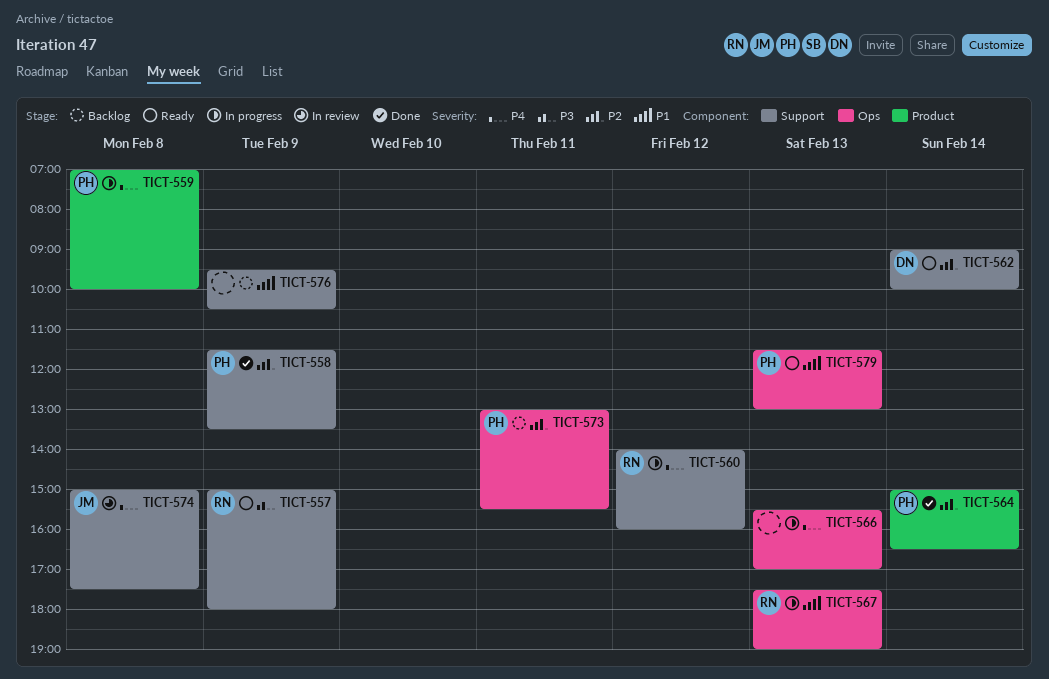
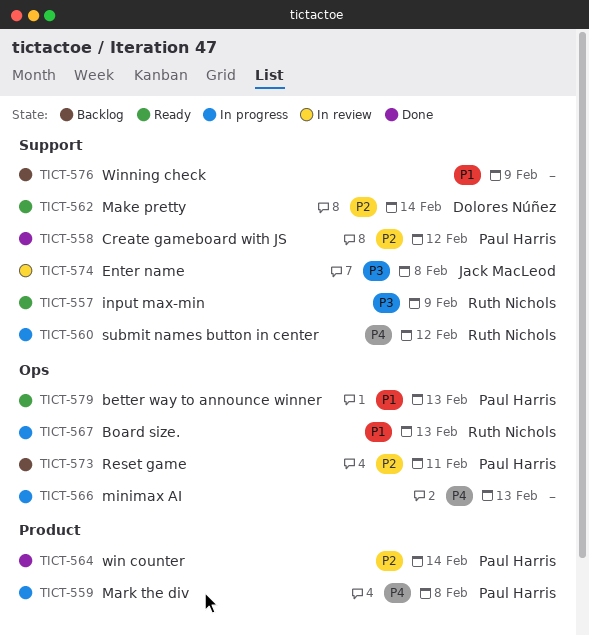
TICT-558, day: Feb 9 -> Feb 12
TICT-574, priority: P4 -> P3

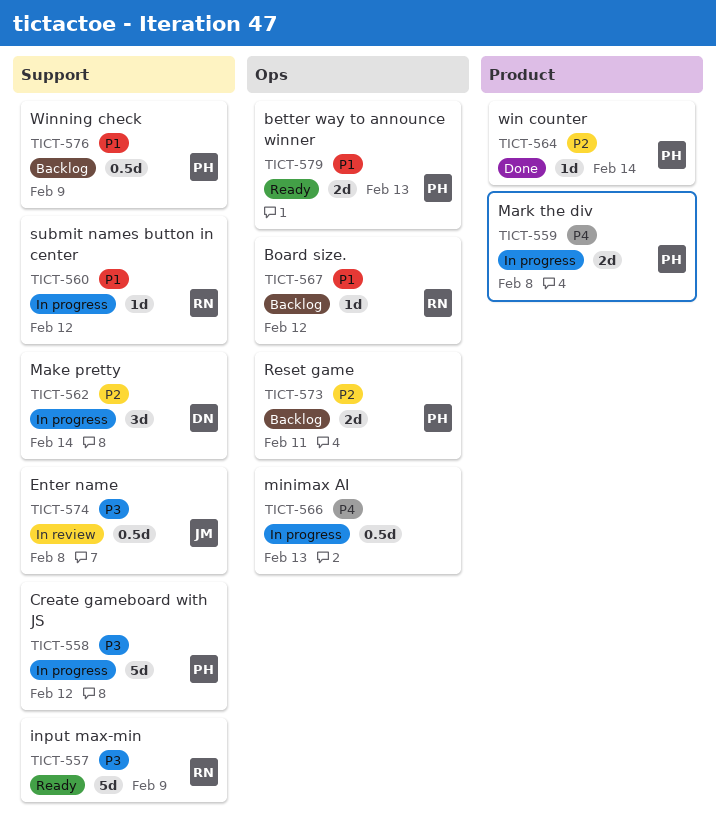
TICT-558, status: Done -> In progress
TICT-558, priority: P2 -> P3
TICT-560, priority: P4 -> P1
TICT-562, status: Ready -> In progress
TICT-567, status: In progress -> Backlog
TICT-567, day: Feb 13 -> Feb 12
TICT-576, owner: none -> Paul Harris

